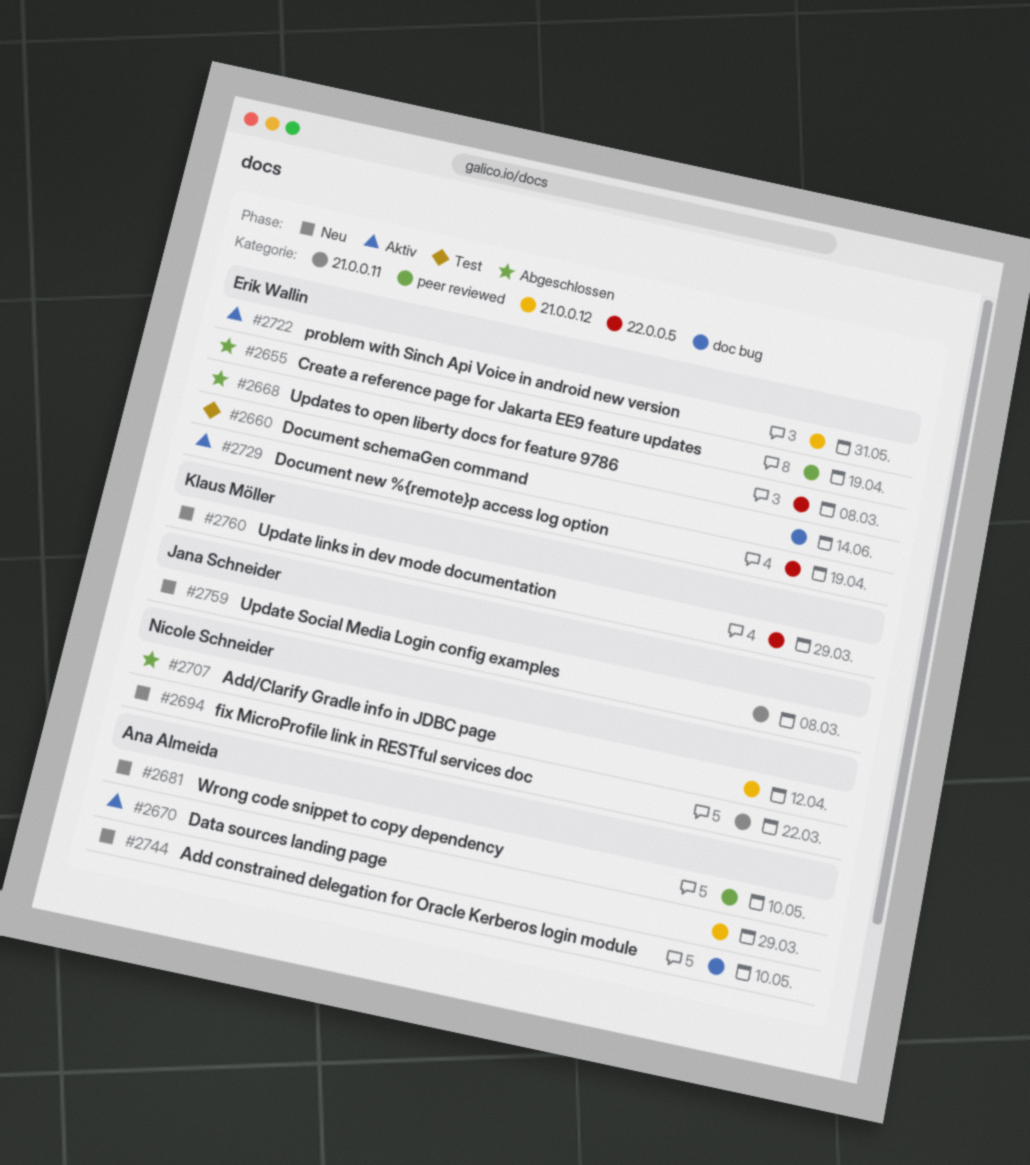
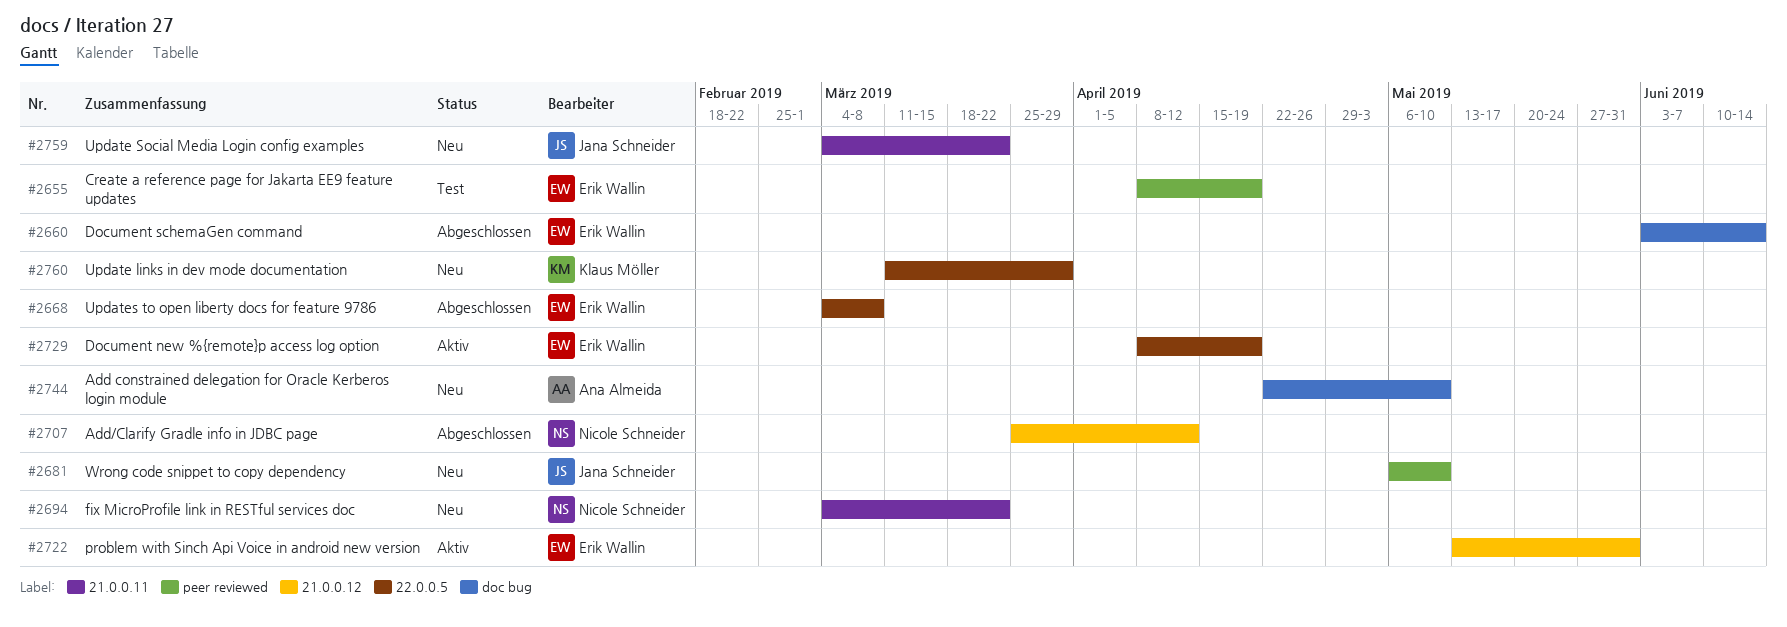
#2655, status: Abgeschlossen -> Test
#2660, status: Test -> Abgeschlossen
#2670: present -> none
#2681, owner: Ana Almeida -> Jana Schneider
#2759, due: Mar 8 -> Mar 22

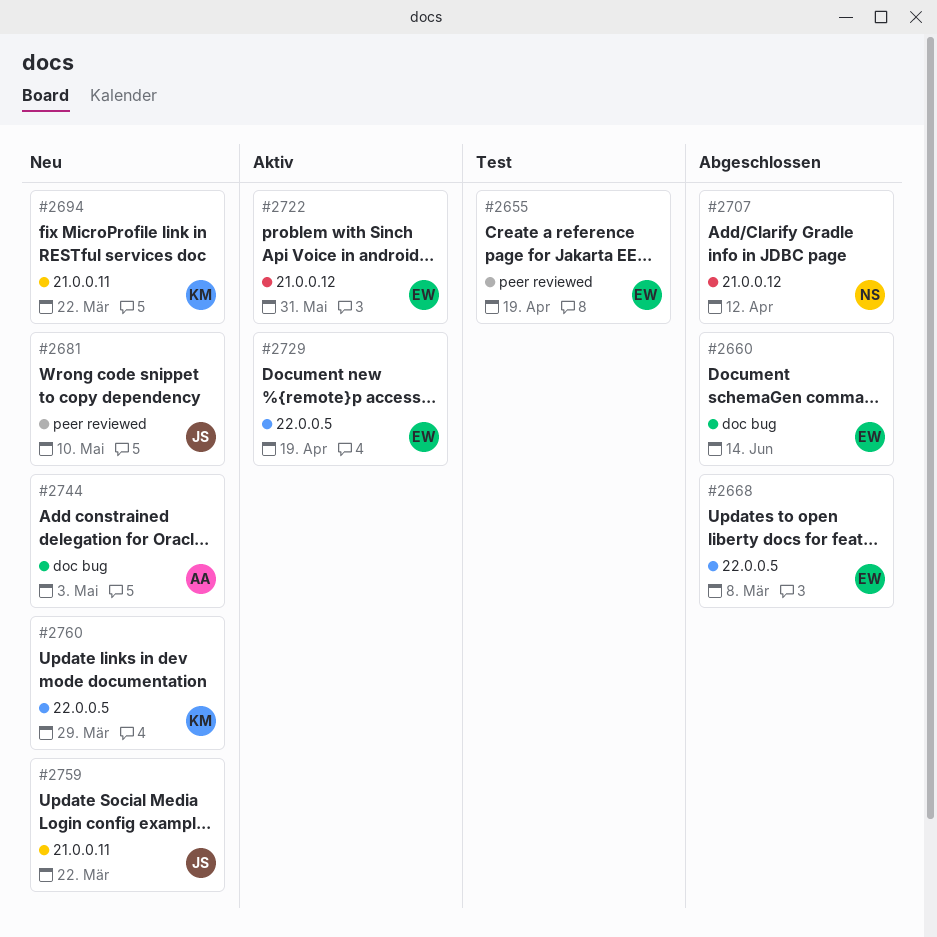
#2694, owner: Nicole Schneider -> Klaus Möller
#2744, due: May 10 -> May 3

